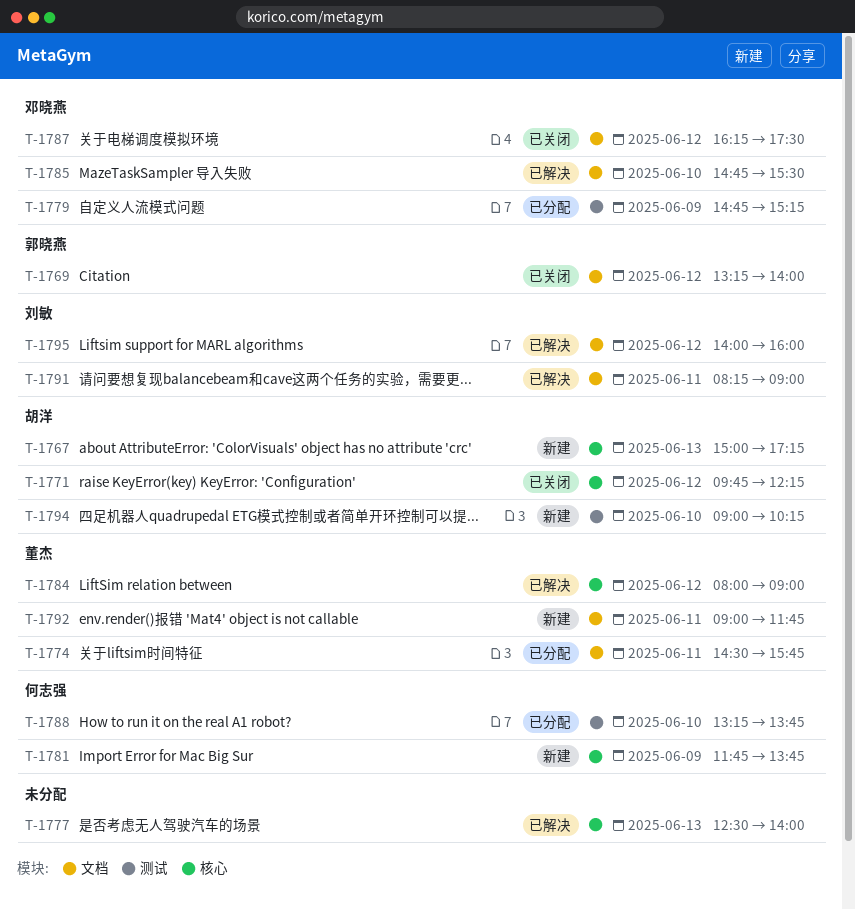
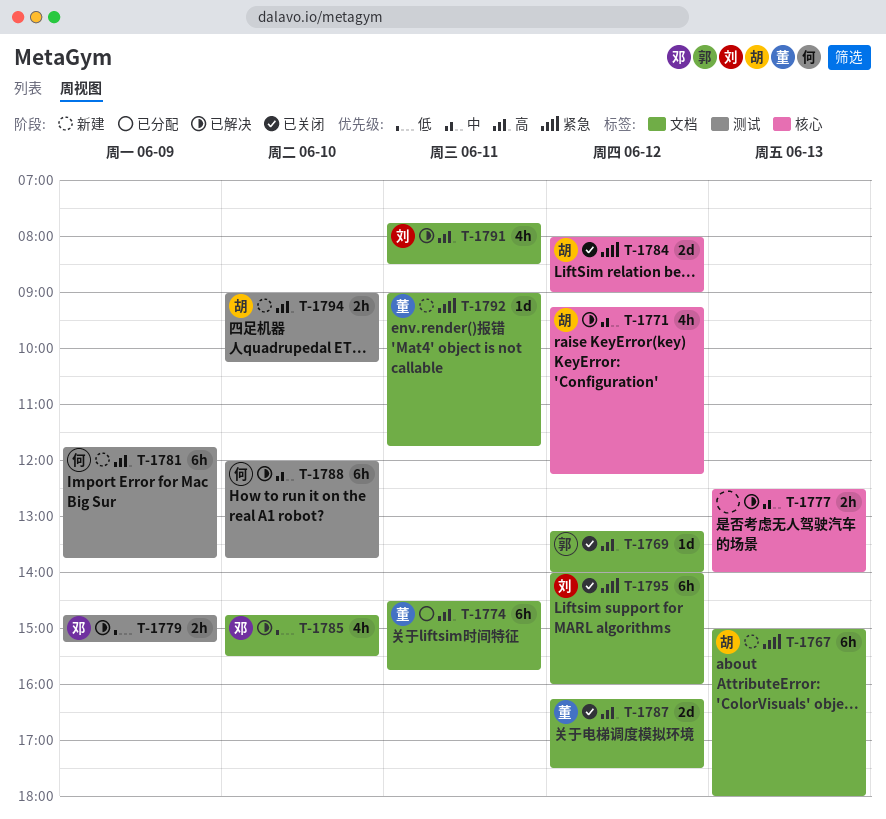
T-1767, label: 核心 -> 文档
T-1767, ends: 17:15 -> 18:00
T-1771, status: 已关闭 -> 已解决
T-1771, begins: 09:45 -> 09:15
T-1779, status: 已分配 -> 已解决
T-1781, label: 核心 -> 测试
T-1784, status: 已解决 -> 已关闭
T-1784, owner: 董杰 -> 胡洋
T-1787, owner: 邓晓燕 -> 董杰
T-1788, status: 已分配 -> 已解决
T-1788, begins: 13:15 -> 12:00
T-1791, begins: 08:15 -> 07:45
T-1791, ends: 09:00 -> 08:30
T-1795, status: 已解决 -> 已关闭

